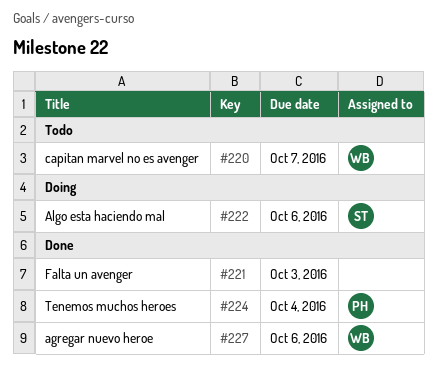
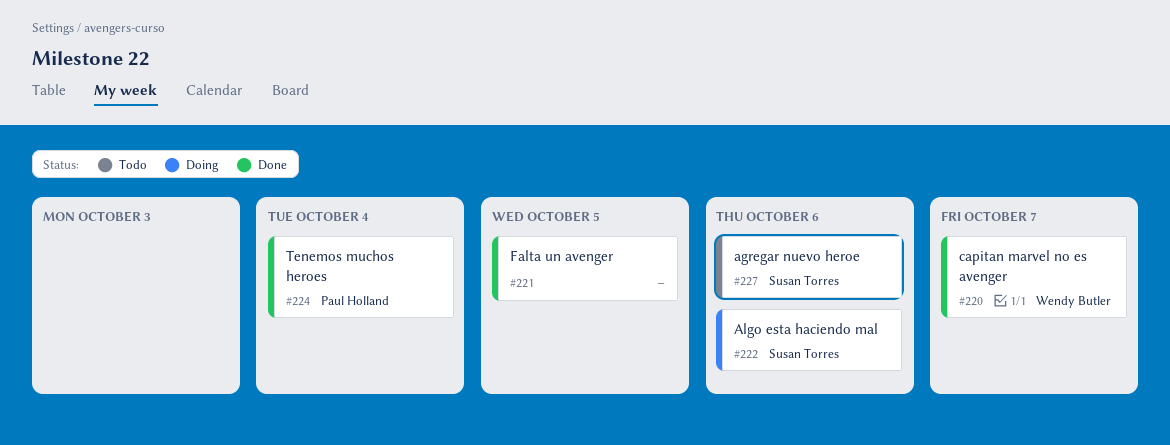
#220, status: Todo -> Done
#221, due: Oct 3 -> Oct 5
#227, status: Done -> Todo
#227, owner: Wendy Butler -> Susan Torres

